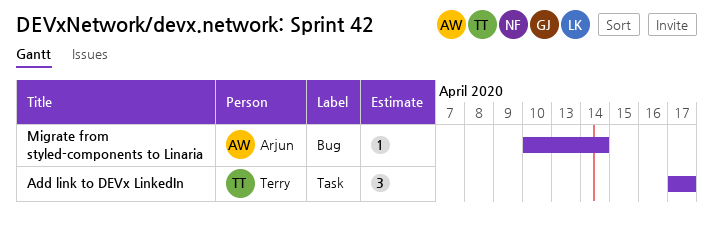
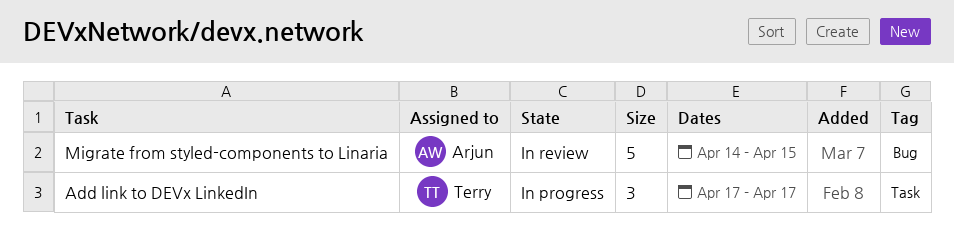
Migrate from styled-components to Linaria, estimate: 1 -> 5
Migrate from styled-components to Linaria, start: Apr 10 -> Apr 14
Migrate from styled-components to Linaria, due: Apr 14 -> Apr 15

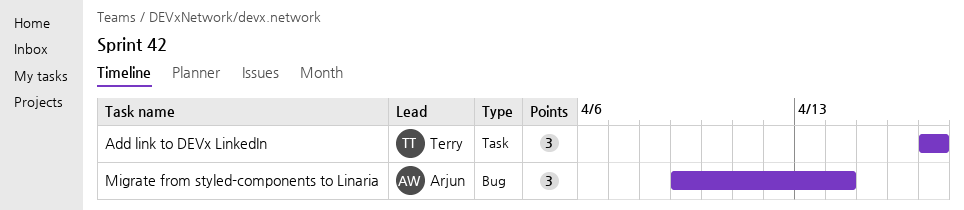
Migrate from styled-components to Linaria, estimate: 5 -> 3
Migrate from styled-components to Linaria, start: Apr 14 -> Apr 9
Migrate from styled-components to Linaria, due: Apr 15 -> Apr 14

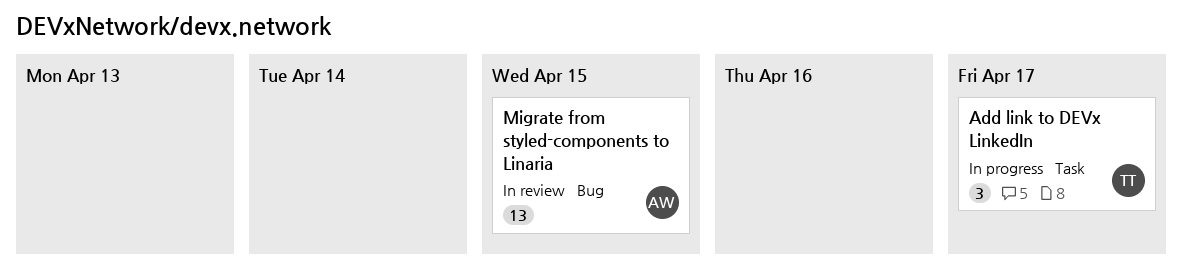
Migrate from styled-components to Linaria, estimate: 3 -> 13
Migrate from styled-components to Linaria, due: Apr 14 -> Apr 15

